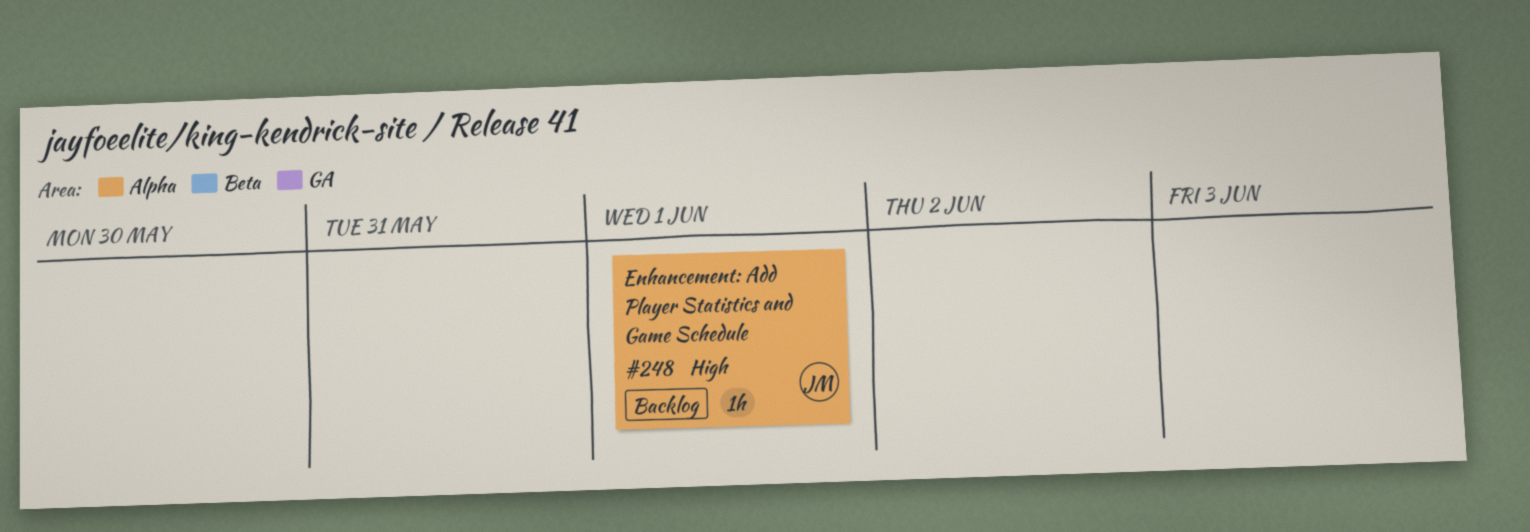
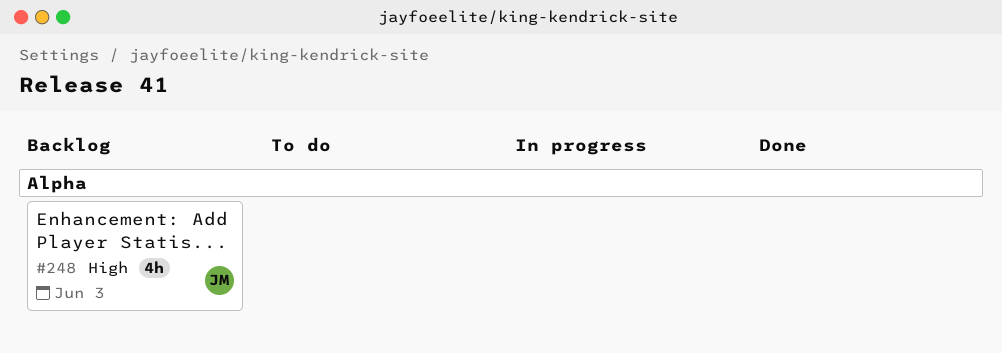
#248, estimate: 1h -> 4h
#248, due: Jun 1 -> Jun 3

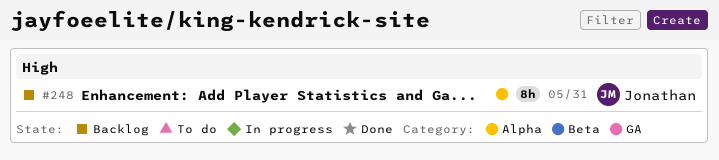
#248, estimate: 4h -> 8h
#248, due: Jun 3 -> May 31

